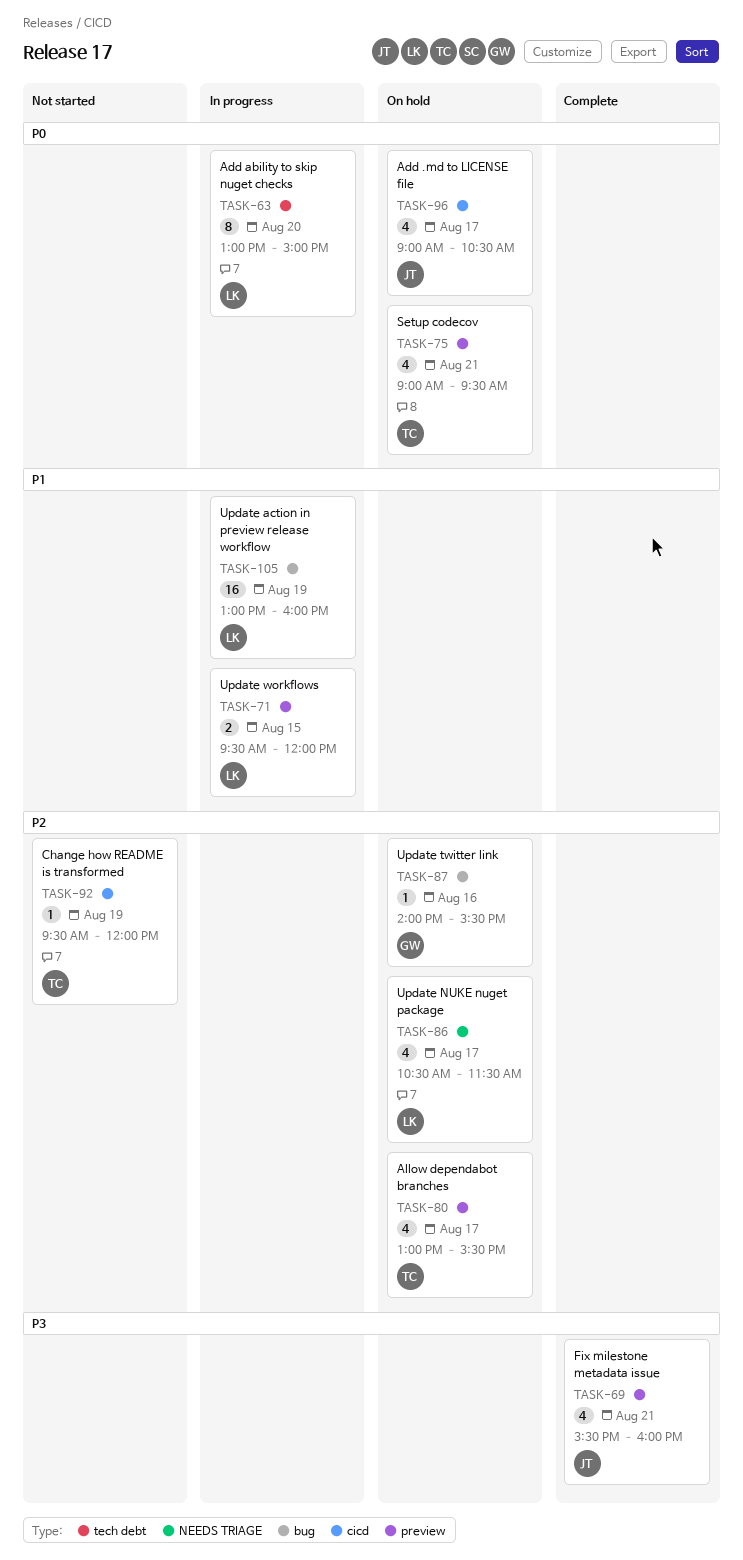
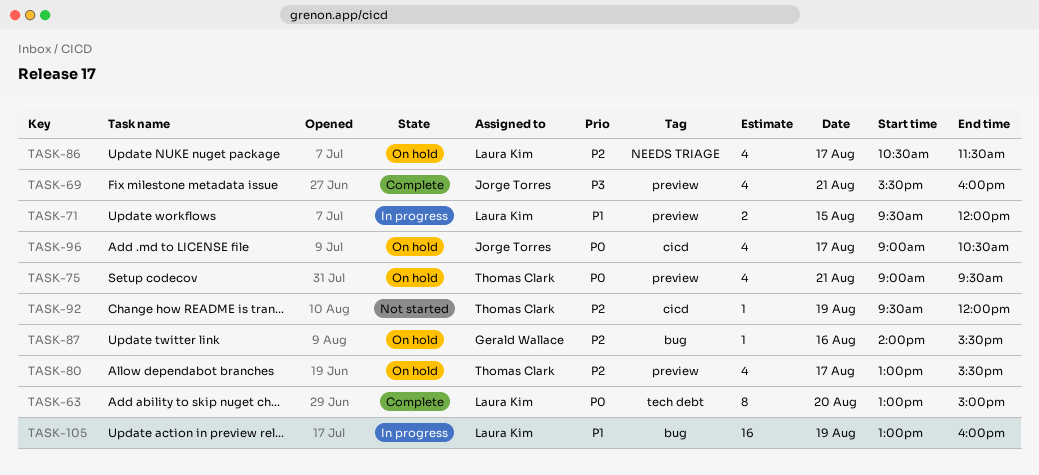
TASK-63, status: In progress -> Complete

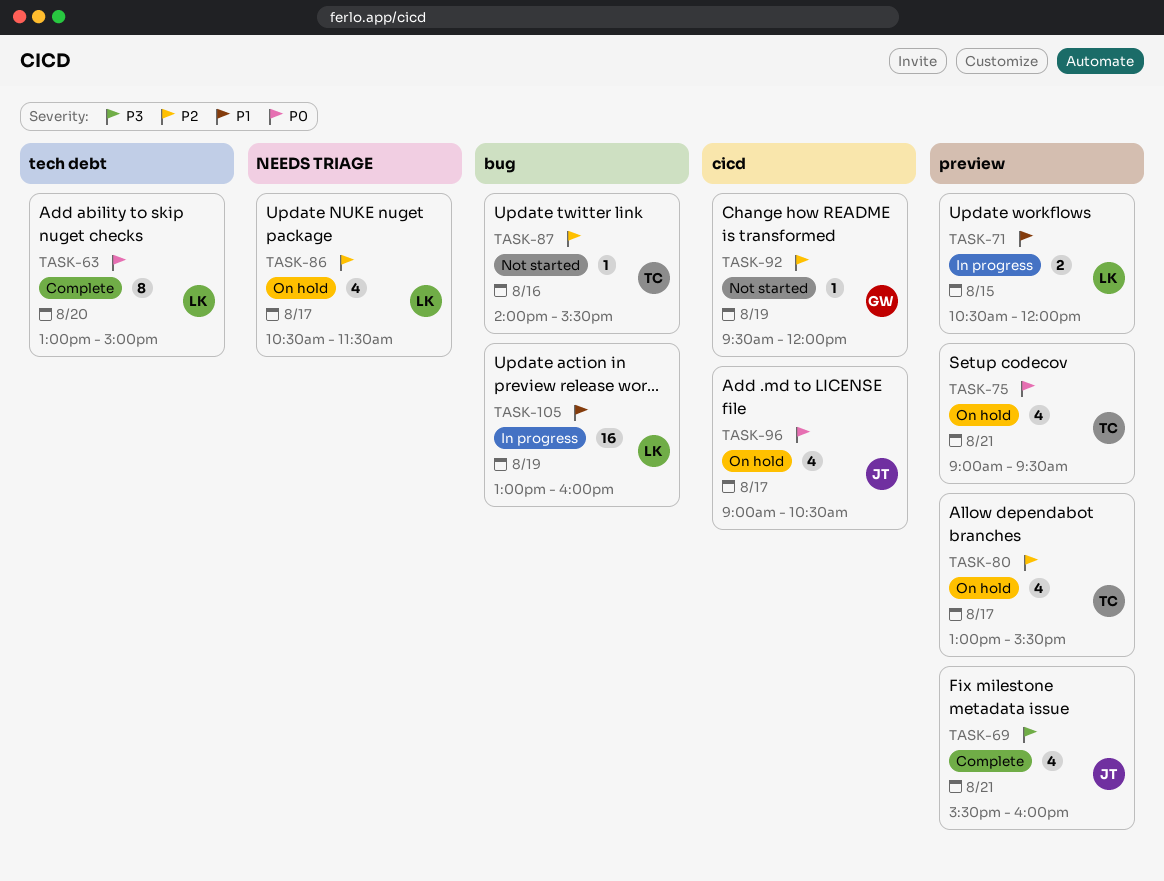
TASK-71, begins: 09:30 -> 10:30
TASK-87, status: On hold -> Not started
TASK-87, owner: Gerald Wallace -> Thomas Clark
TASK-92, owner: Thomas Clark -> Gerald Wallace

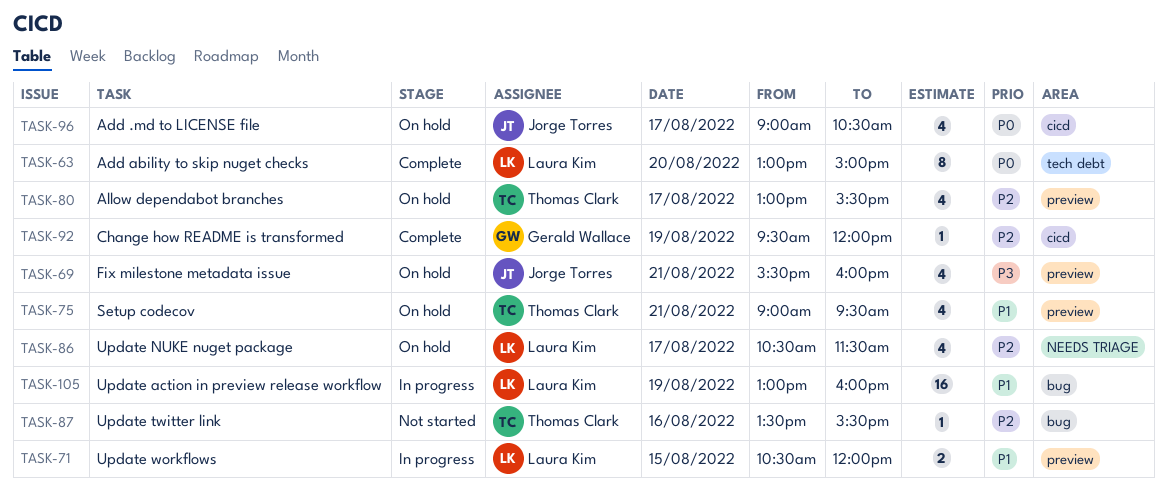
TASK-69, status: Complete -> On hold
TASK-75, priority: P0 -> P1
TASK-87, begins: 14:00 -> 13:30
TASK-92, status: Not started -> Complete

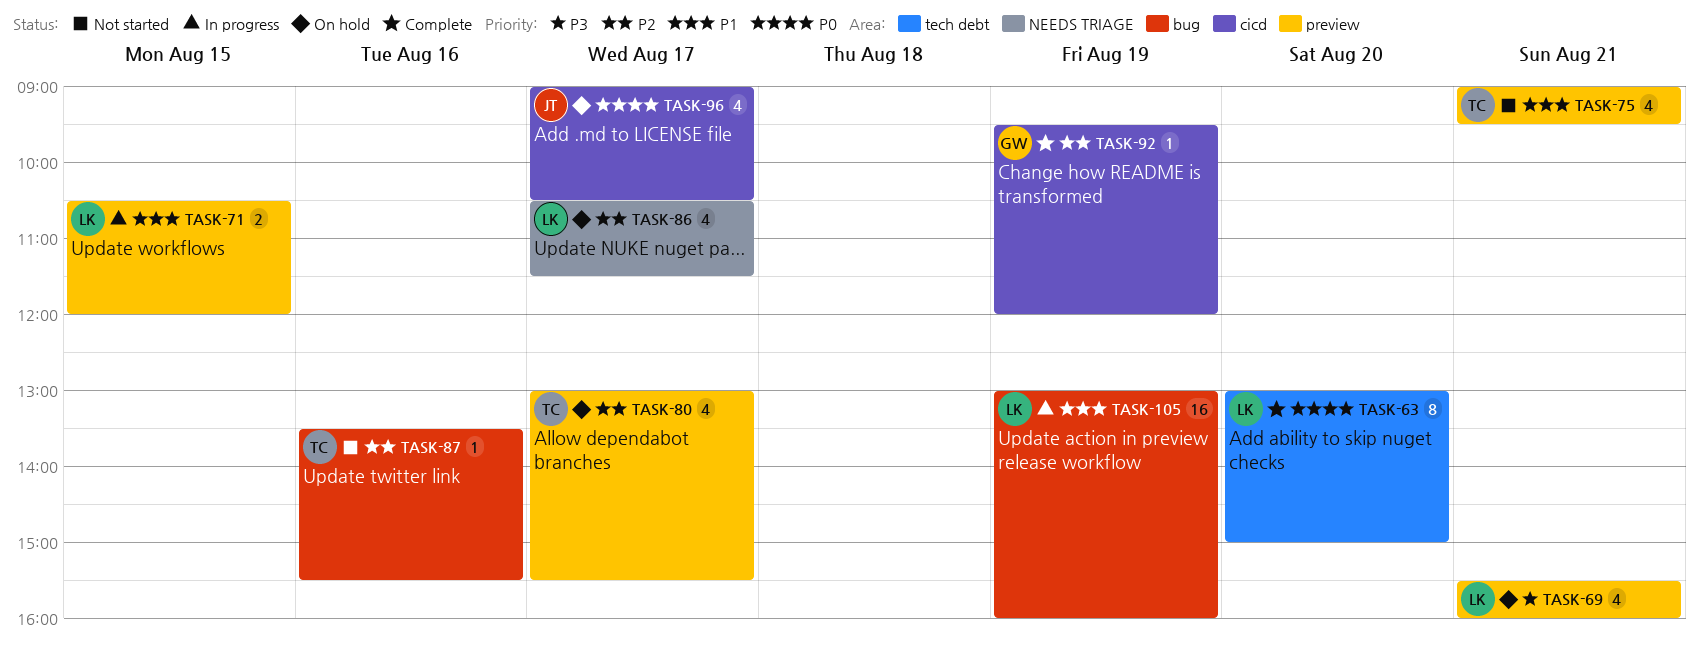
TASK-69, owner: Jorge Torres -> Laura Kim
TASK-75, status: On hold -> Not started

